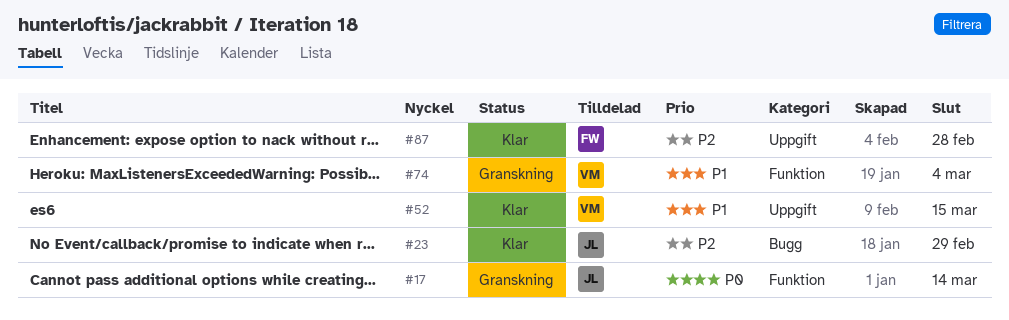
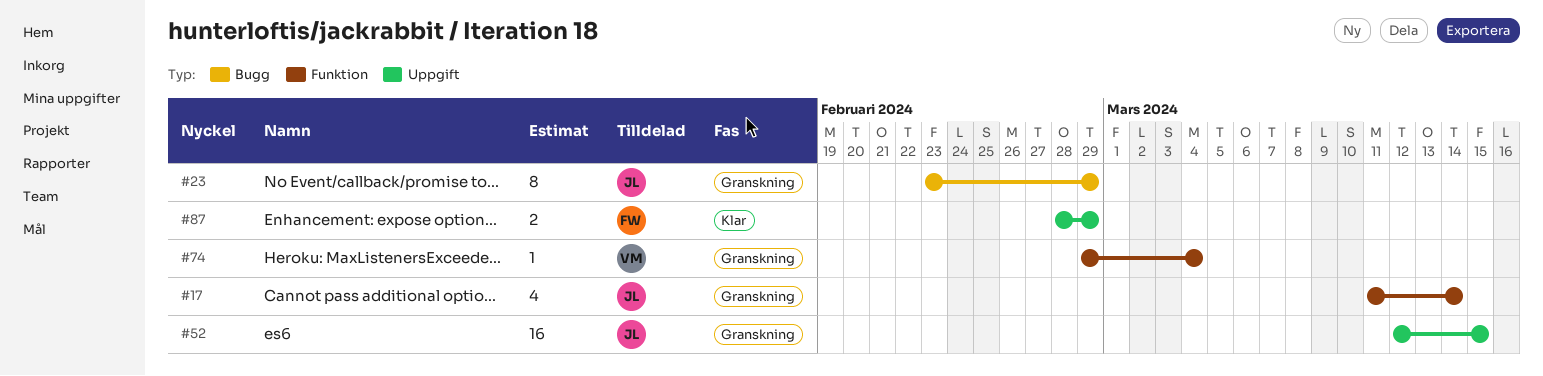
#23, status: Klar -> Granskning
#52, status: Klar -> Granskning
#52, owner: VM -> JL
#87, due: Feb 28 -> Feb 29

